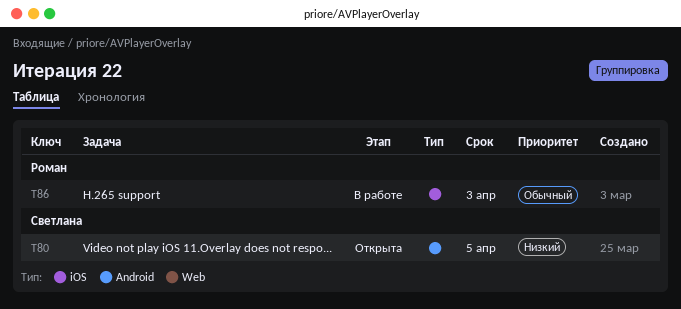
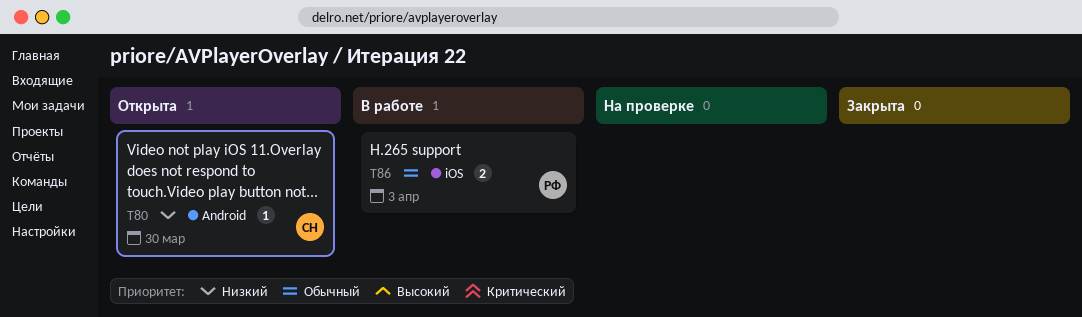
T80, due: Apr 5 -> Mar 30

